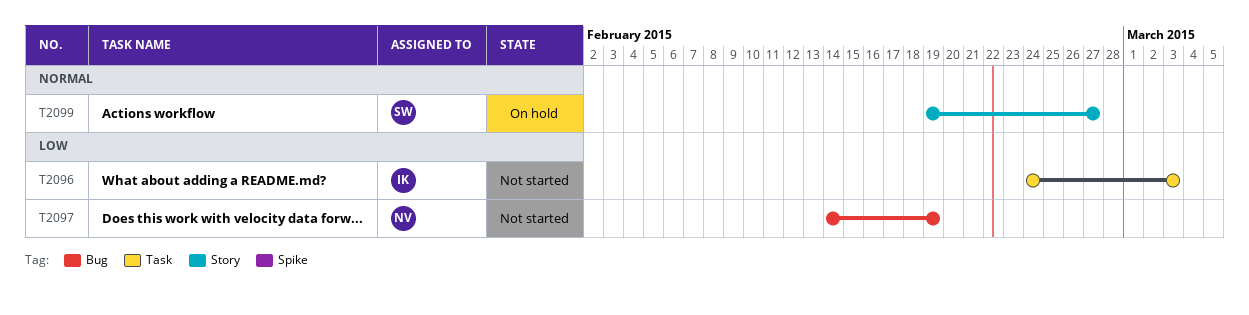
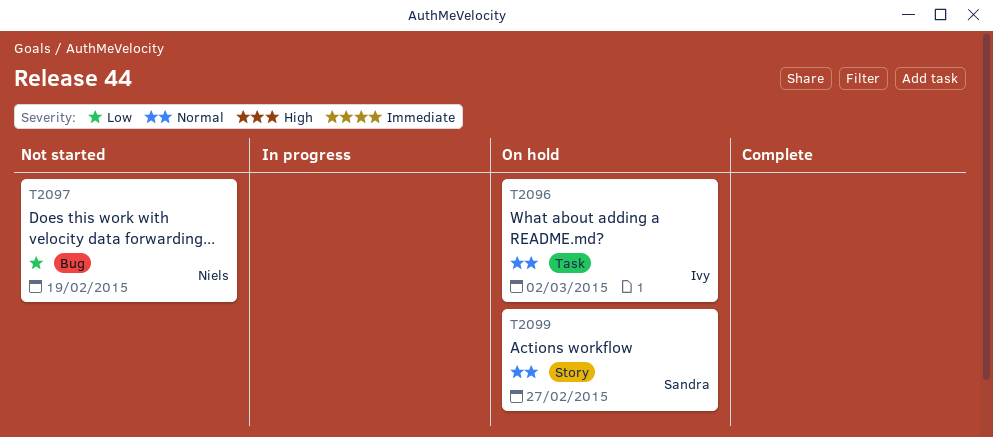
T2096, status: Not started -> On hold
T2096, priority: Low -> Normal
T2096, due: Mar 3 -> Mar 2

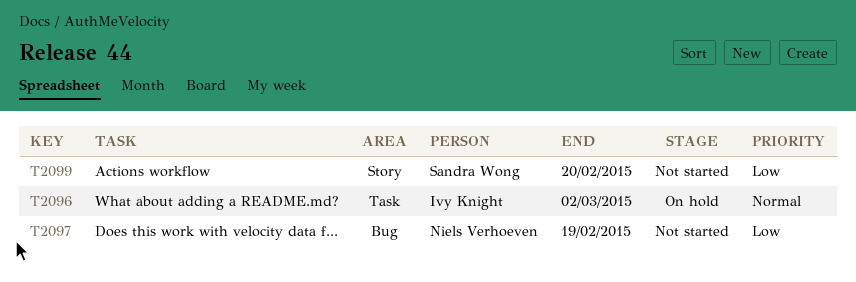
T2099, status: On hold -> Not started
T2099, priority: Normal -> Low
T2099, due: Feb 27 -> Feb 20

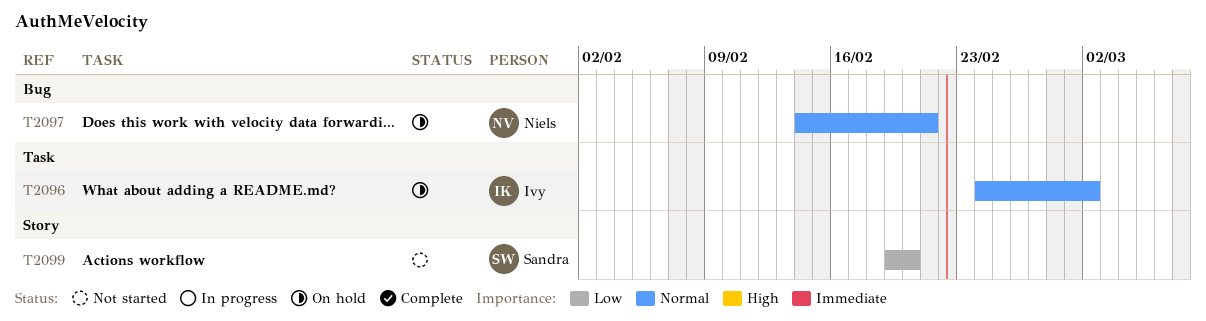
T2097, status: Not started -> On hold
T2097, priority: Low -> Normal
T2097, due: Feb 19 -> Feb 21

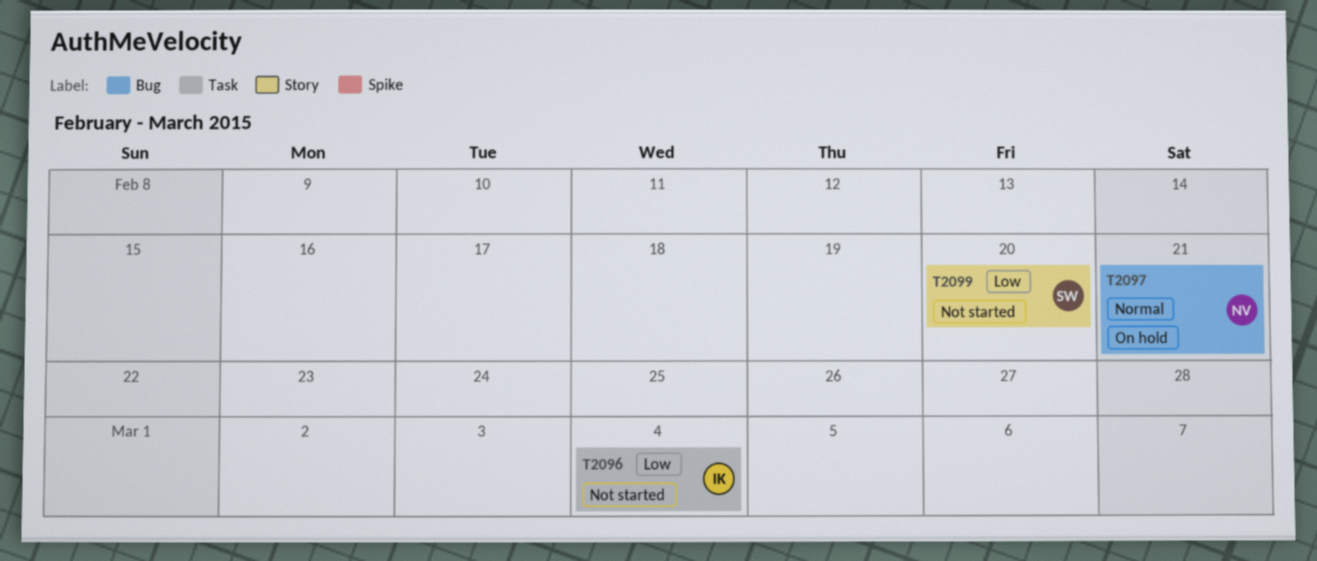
T2096, status: On hold -> Not started
T2096, priority: Normal -> Low
T2096, due: Mar 2 -> Mar 4

